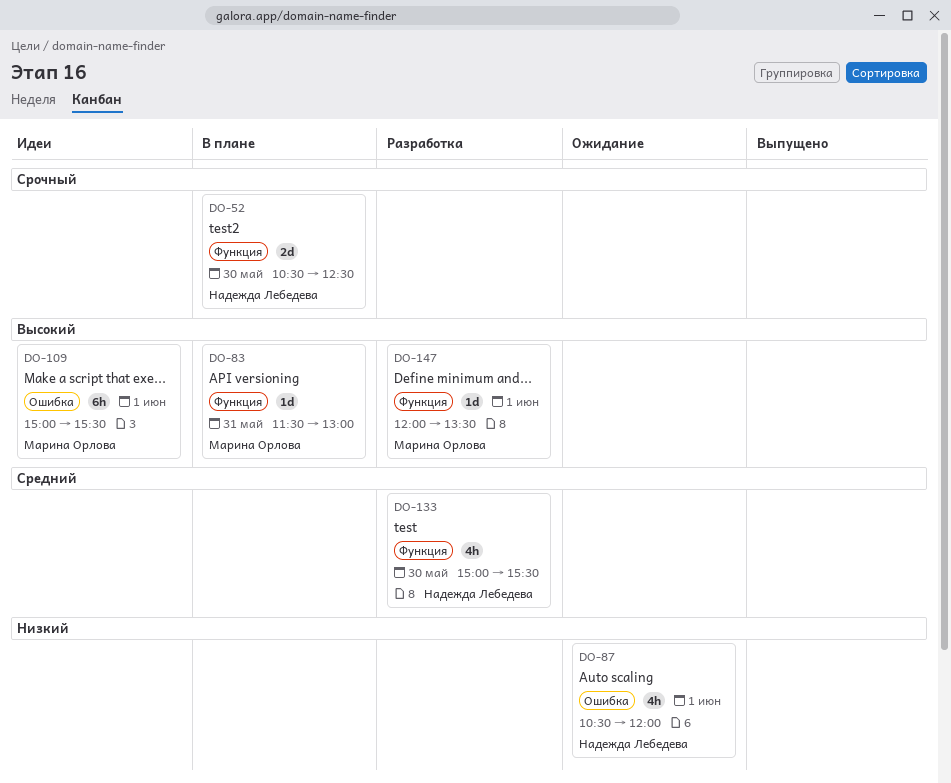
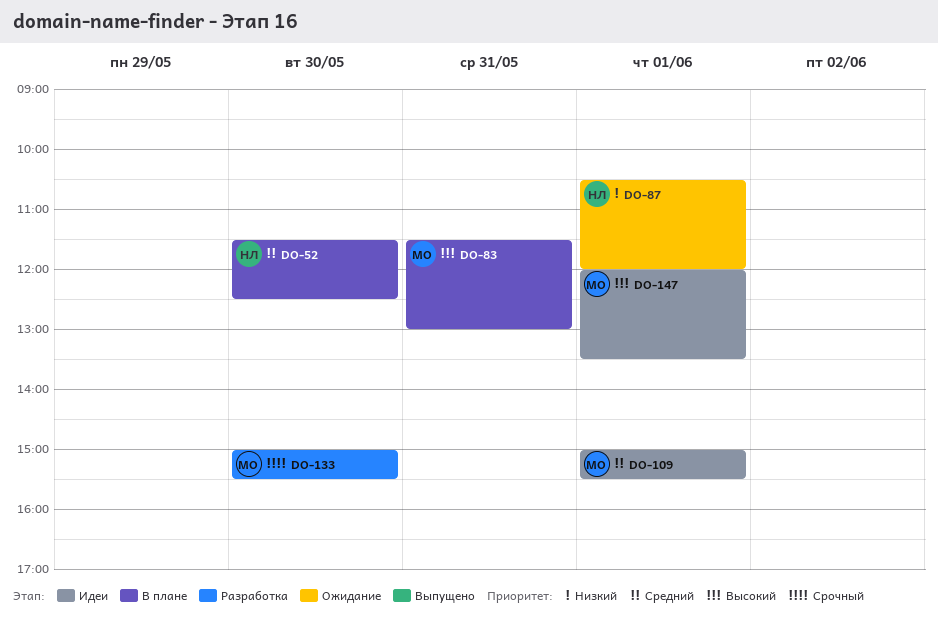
DO-52, priority: Срочный -> Средний
DO-52, begins: 10:30 -> 11:30
DO-109, priority: Высокий -> Средний
DO-133, owner: Надежда Лебедева -> Марина Орлова
DO-133, priority: Средний -> Срочный
DO-147, status: Разработка -> Идеи

